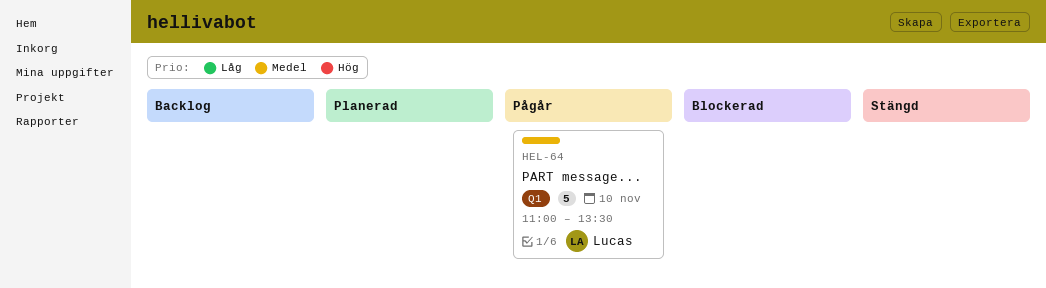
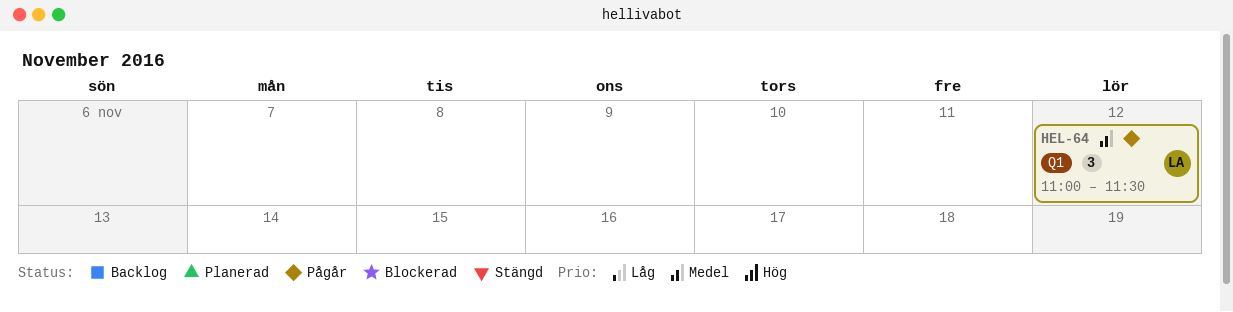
HEL-64, estimate: 5 -> 3
HEL-64, day: Nov 10 -> Nov 12
HEL-64, ends: 13:30 -> 11:30

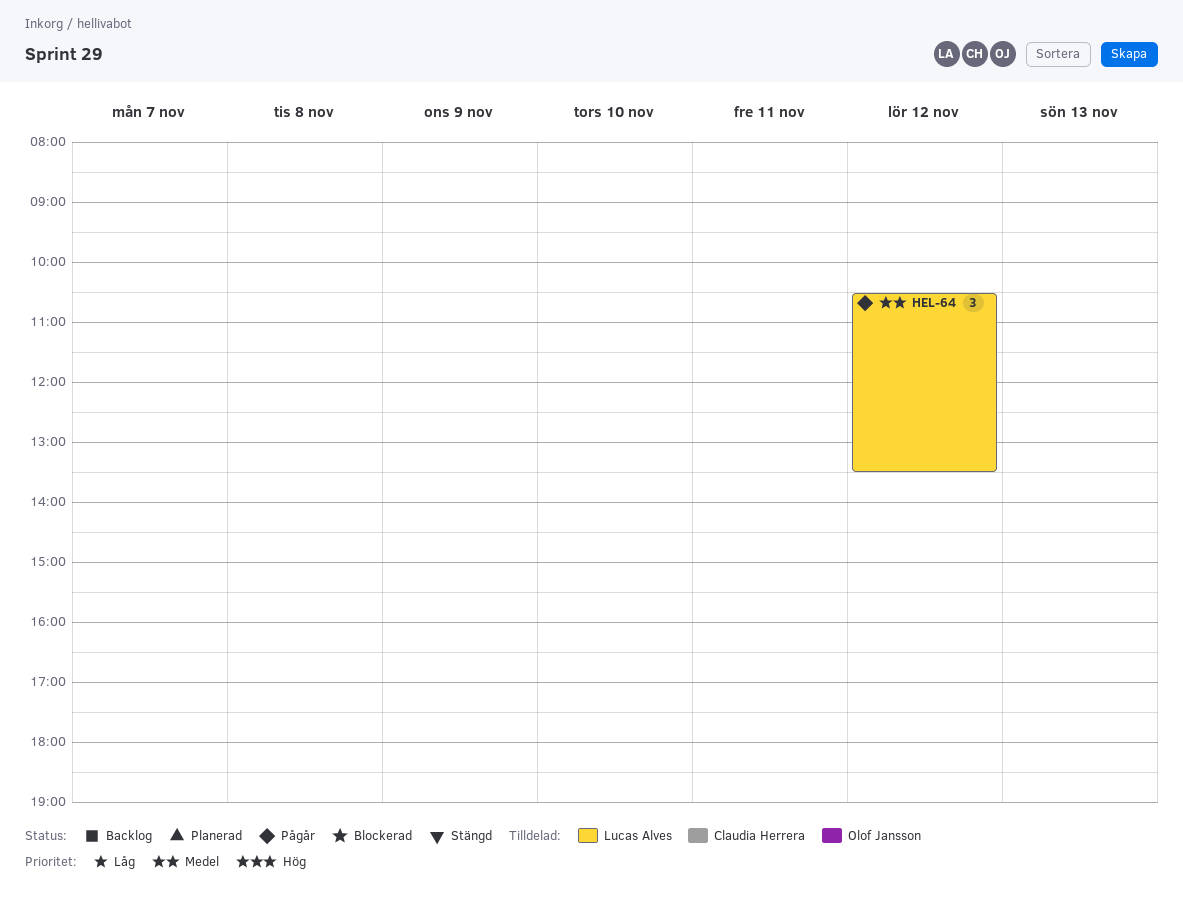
HEL-64, begins: 11:00 -> 10:30
HEL-64, ends: 11:30 -> 13:30

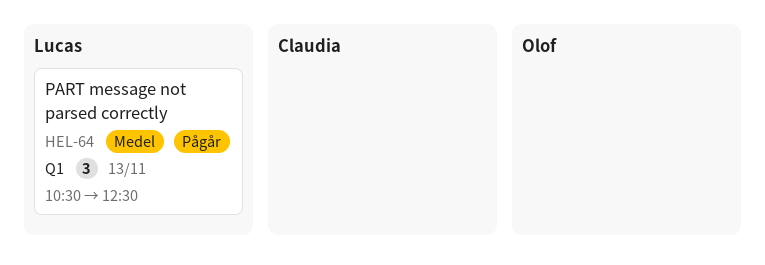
HEL-64, day: Nov 12 -> Nov 13
HEL-64, ends: 13:30 -> 12:30

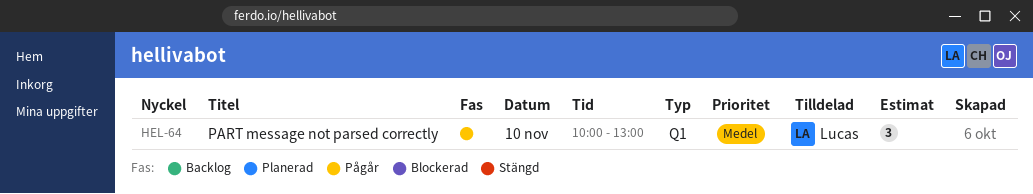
HEL-64, day: Nov 13 -> Nov 10
HEL-64, begins: 10:30 -> 10:00
HEL-64, ends: 12:30 -> 13:00

